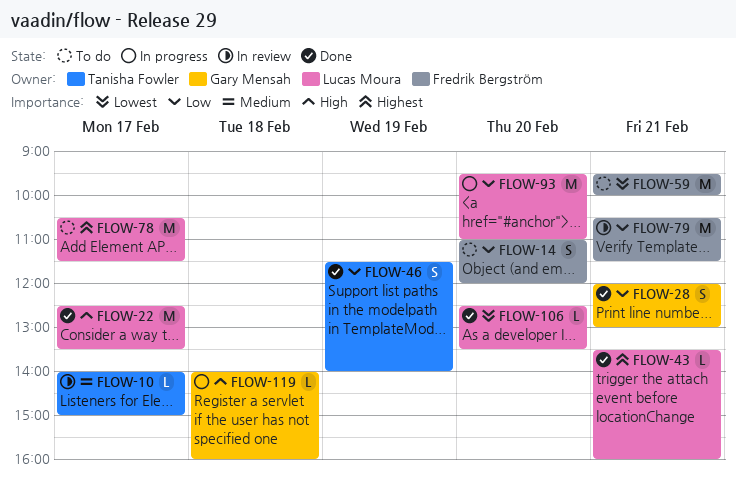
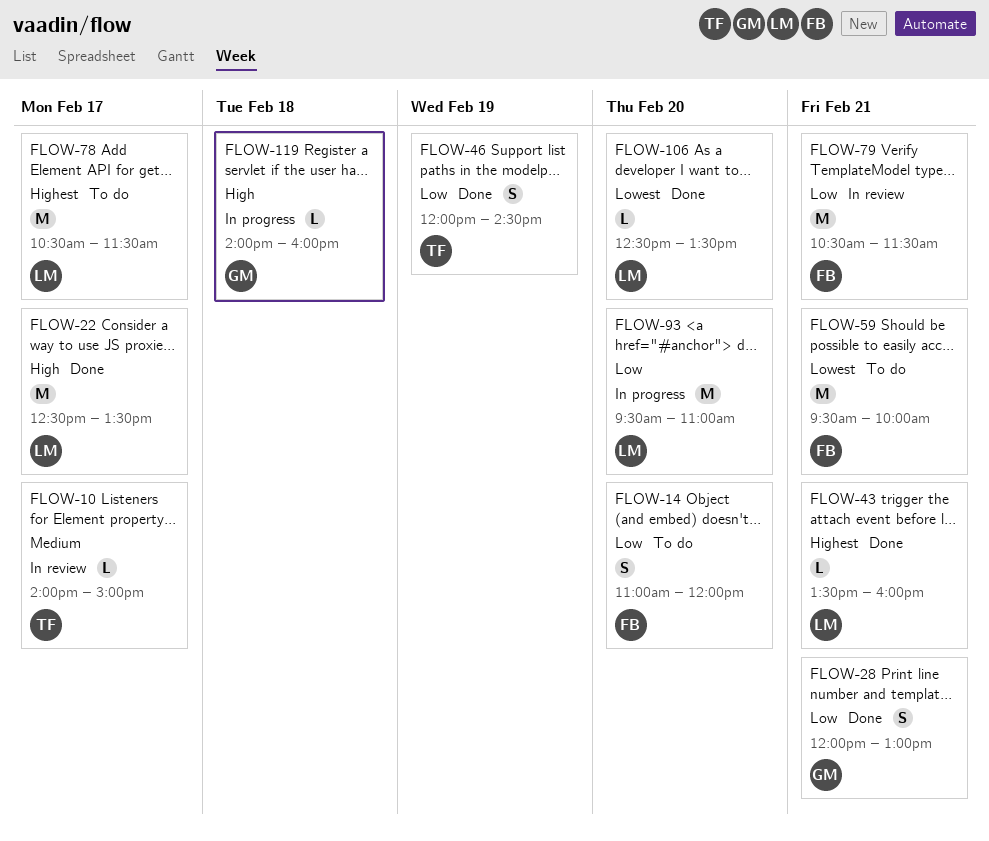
FLOW-46, begins: 11:30 -> 12:00
FLOW-46, ends: 14:00 -> 14:30

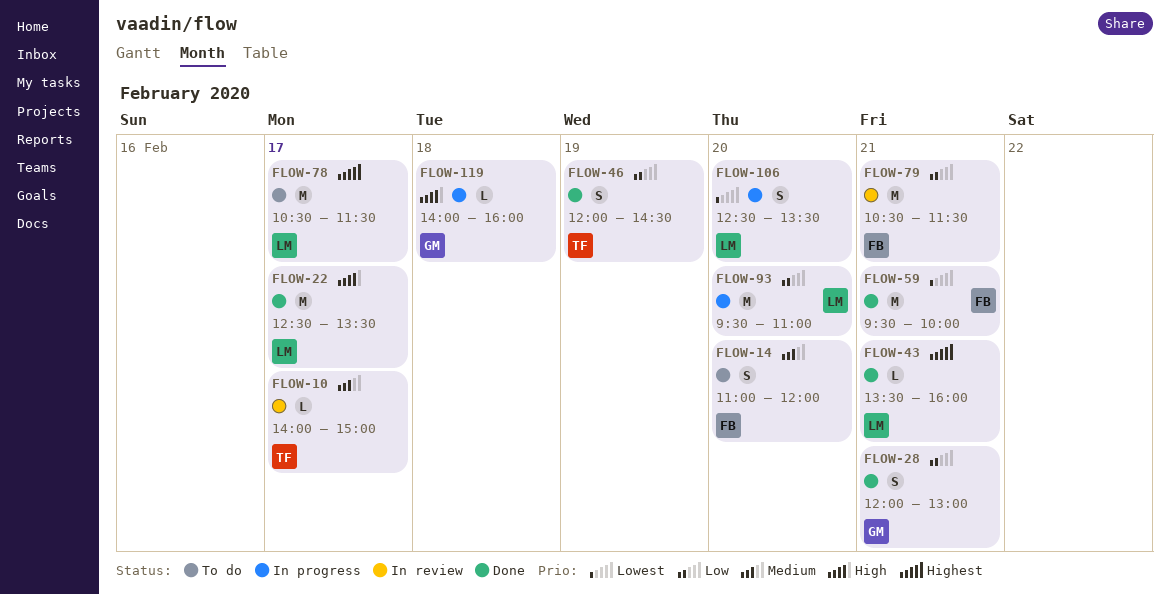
FLOW-14, priority: Low -> Medium
FLOW-59, status: To do -> Done
FLOW-106, status: Done -> In progress
FLOW-106, estimate: L -> S

